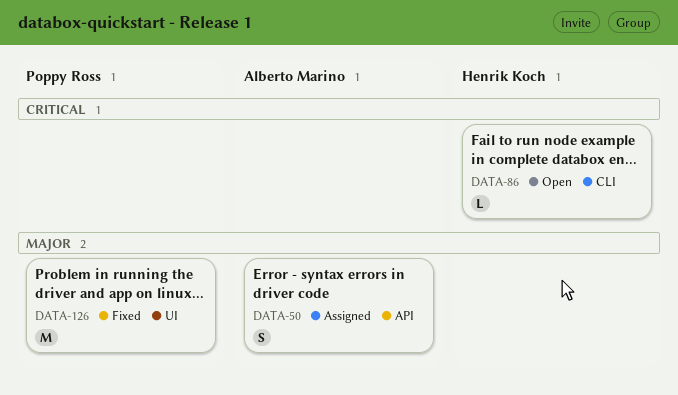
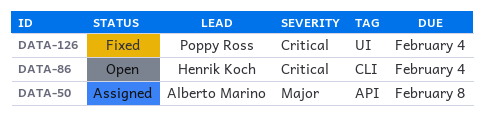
DATA-126, priority: Major -> Critical

